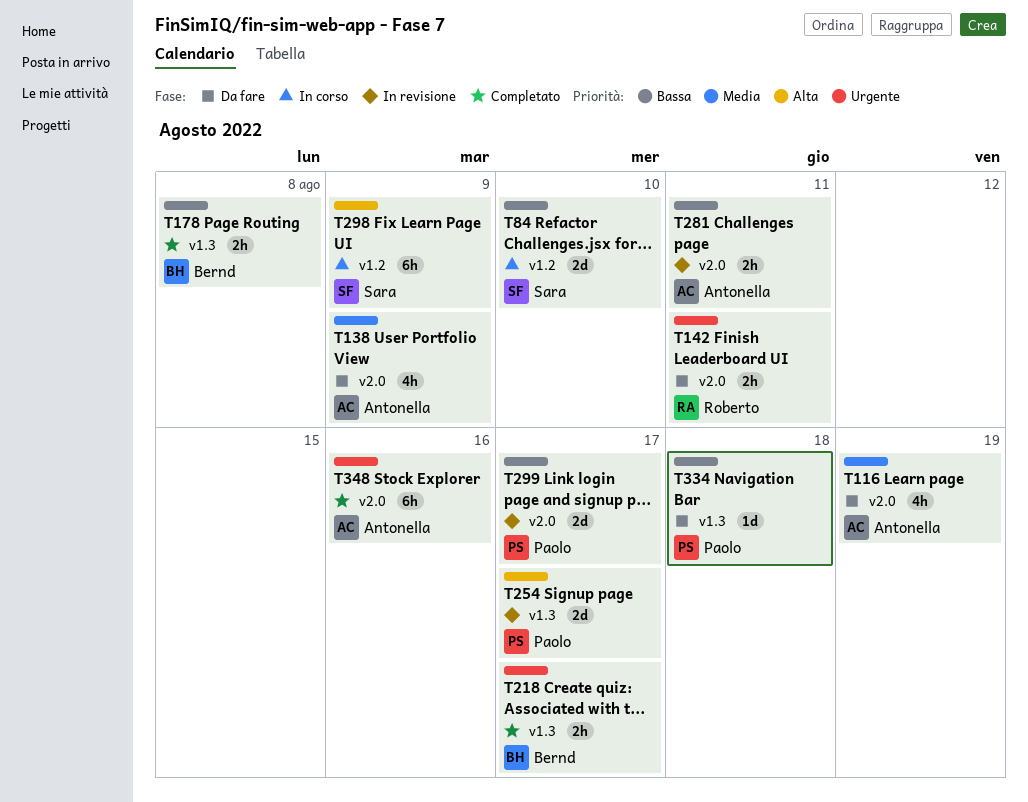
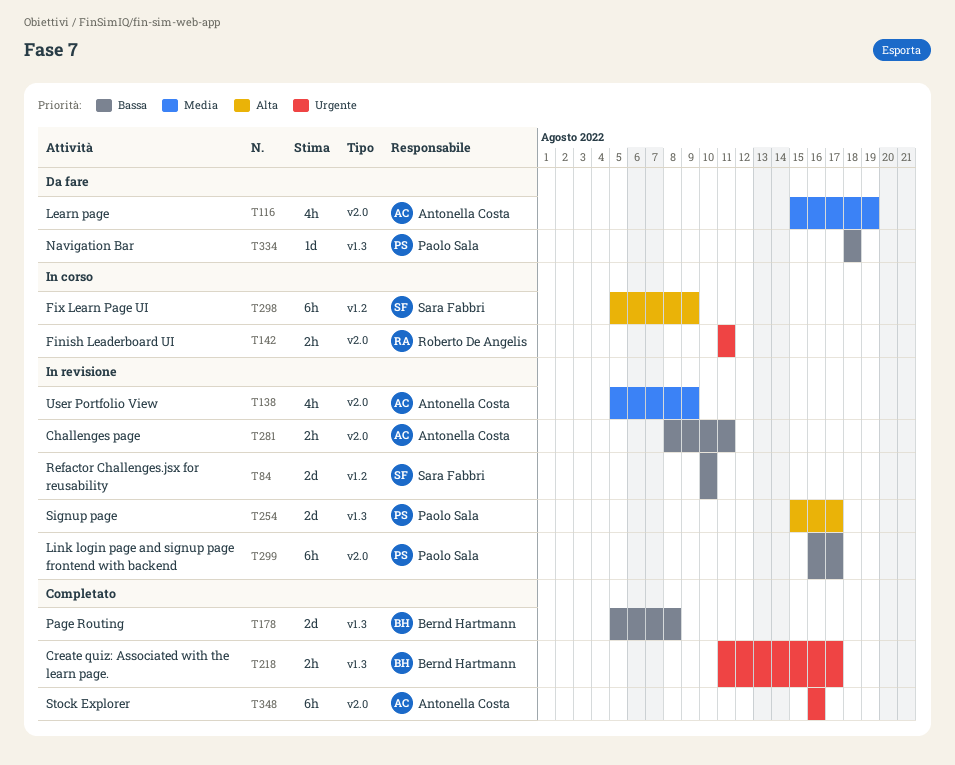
T84, status: In corso -> In revisione
T138, status: Da fare -> In revisione
T142, status: Da fare -> In corso
T178, estimate: 2h -> 2d
T299, estimate: 2d -> 6h

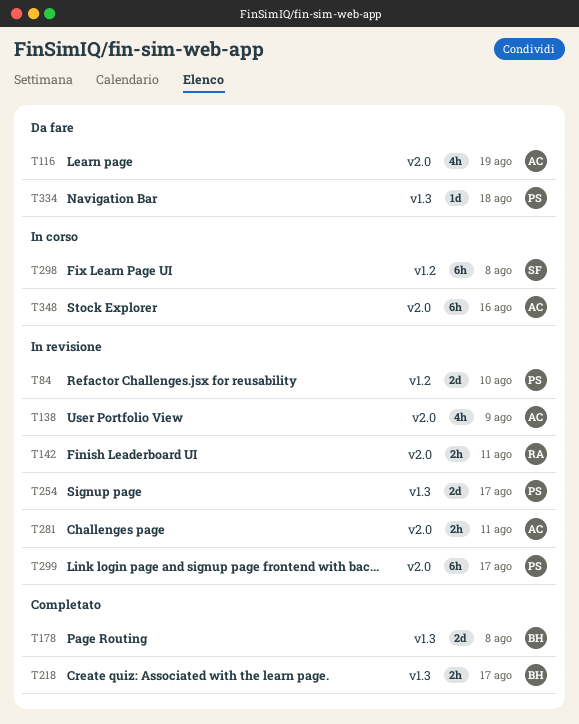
T84, owner: Sara Fabbri -> Paolo Sala
T142, status: In corso -> In revisione
T298, due: Aug 9 -> Aug 8
T348, status: Completato -> In corso

